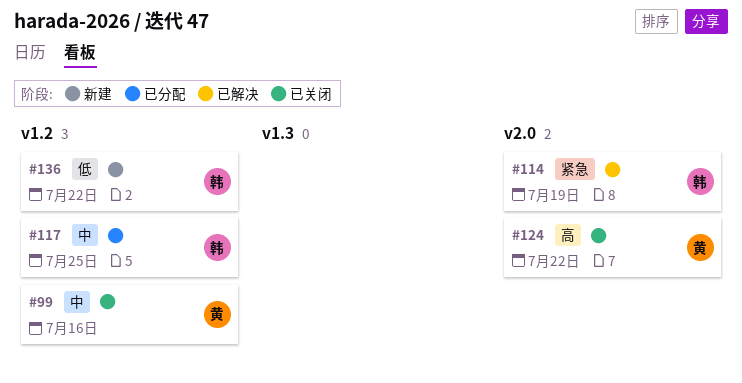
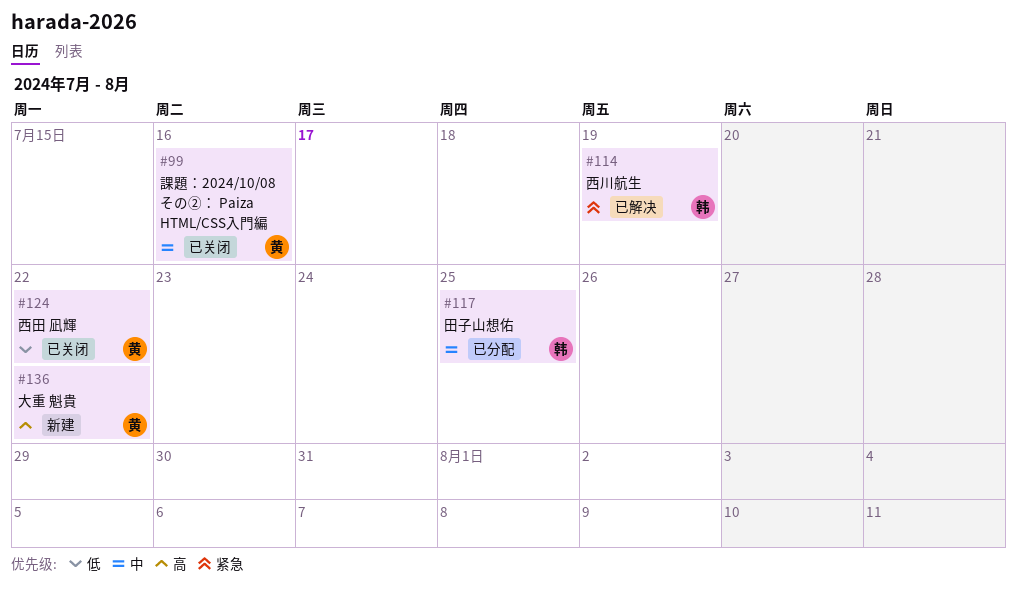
#124, priority: 高 -> 低
#136, owner: 韩 -> 黄
#136, priority: 低 -> 高

